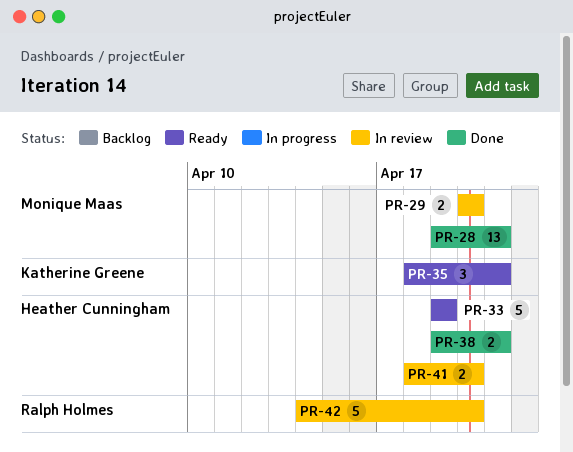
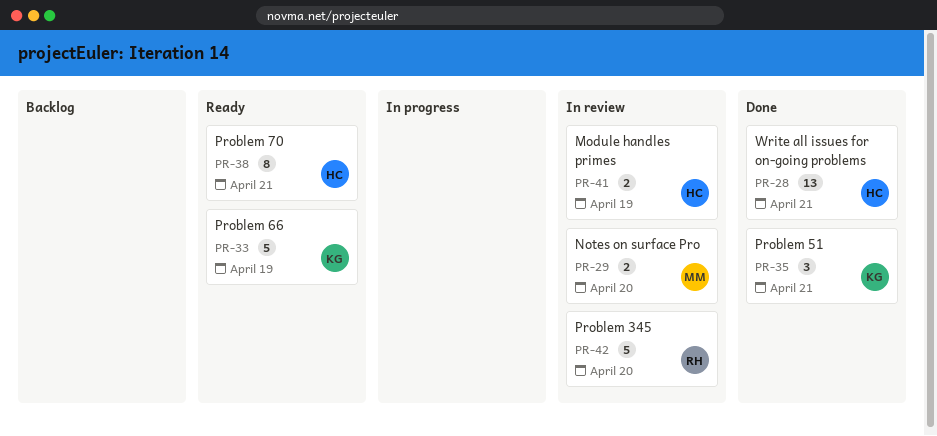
PR-28, owner: Monique Maas -> Heather Cunningham
PR-33, owner: Heather Cunningham -> Katherine Greene
PR-35, status: Ready -> Done
PR-38, status: Done -> Ready
PR-38, estimate: 2 -> 8
PR-41, due: Apr 20 -> Apr 19

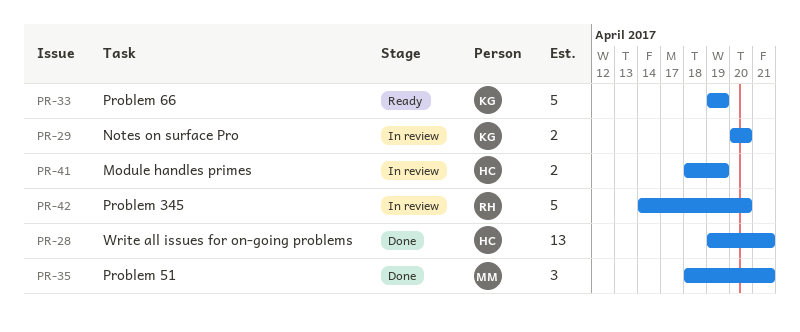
PR-29, owner: MM -> KG
PR-35, owner: KG -> MM
PR-38: present -> none

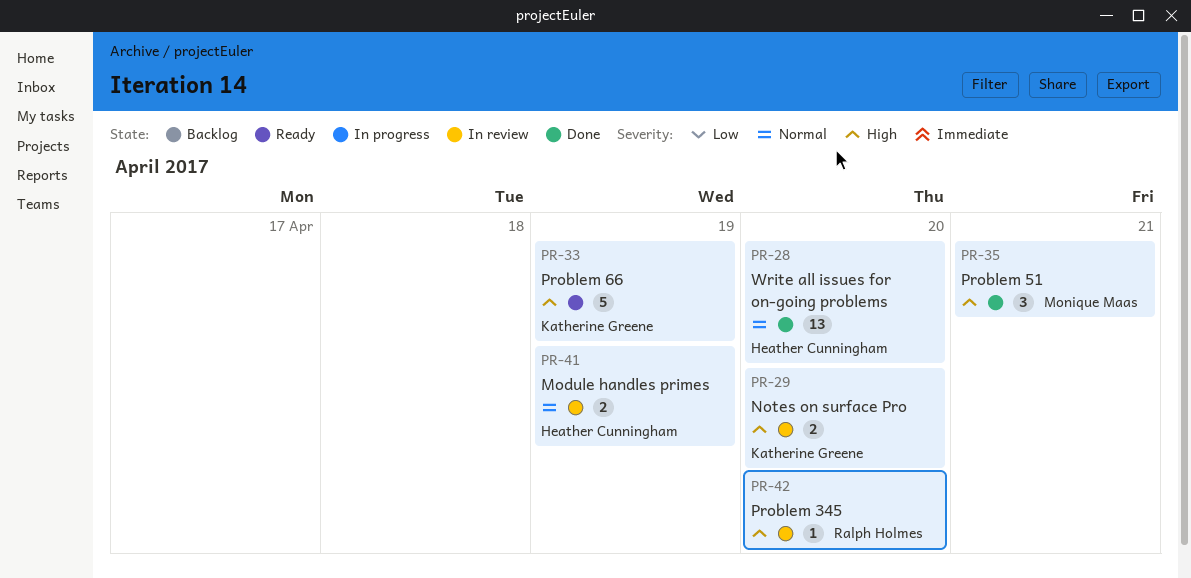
PR-28, due: Apr 21 -> Apr 20
PR-42, estimate: 5 -> 1

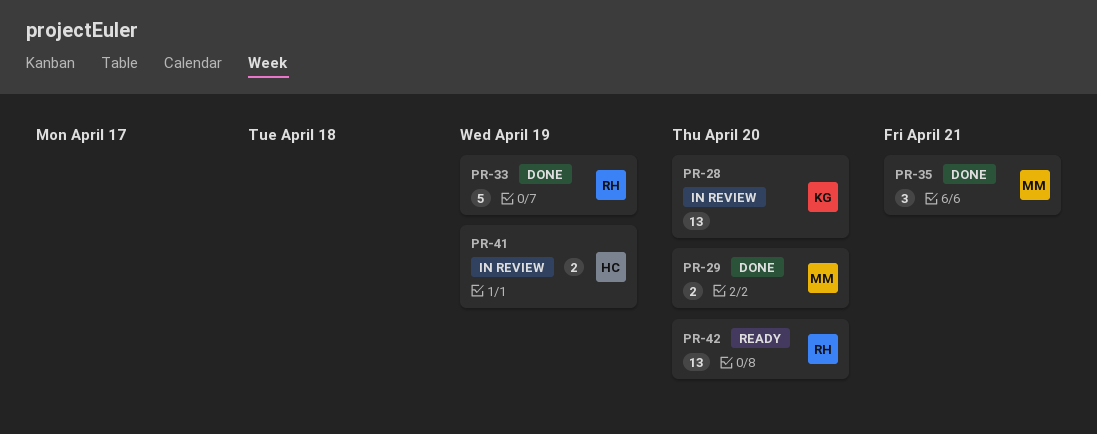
PR-28, status: Done -> In review
PR-28, owner: Heather Cunningham -> Katherine Greene
PR-29, status: In review -> Done
PR-29, owner: Katherine Greene -> Monique Maas
PR-33, status: Ready -> Done
PR-33, owner: Katherine Greene -> Ralph Holmes
PR-42, status: In review -> Ready
PR-42, estimate: 1 -> 13

